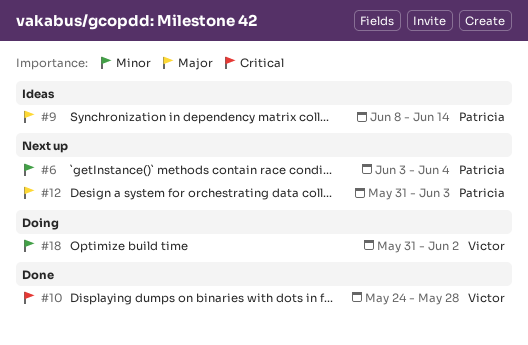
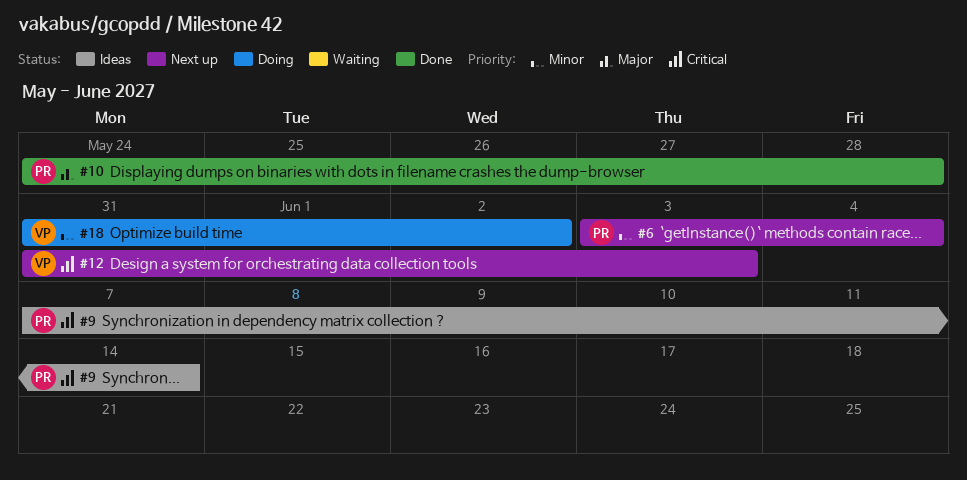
#9, priority: Major -> Critical
#9, start: Jun 8 -> Jun 7
#10, owner: Victor -> Patricia
#10, priority: Critical -> Major
#12, owner: Patricia -> Victor
#12, priority: Major -> Critical

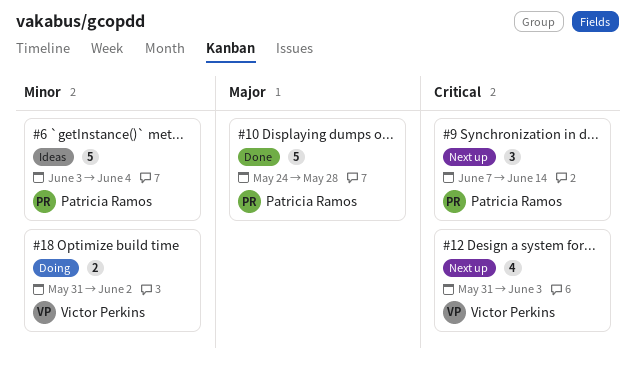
#6, status: Next up -> Ideas
#9, status: Ideas -> Next up

